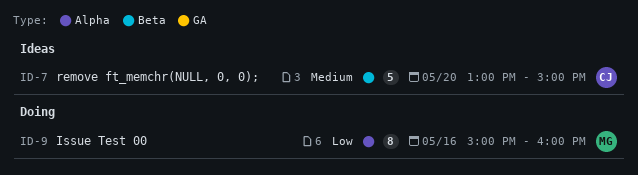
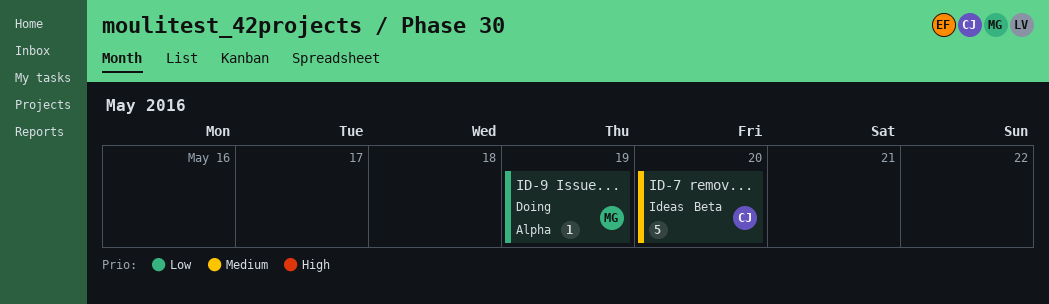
ID-9, estimate: 8 -> 1
ID-9, day: May 16 -> May 19

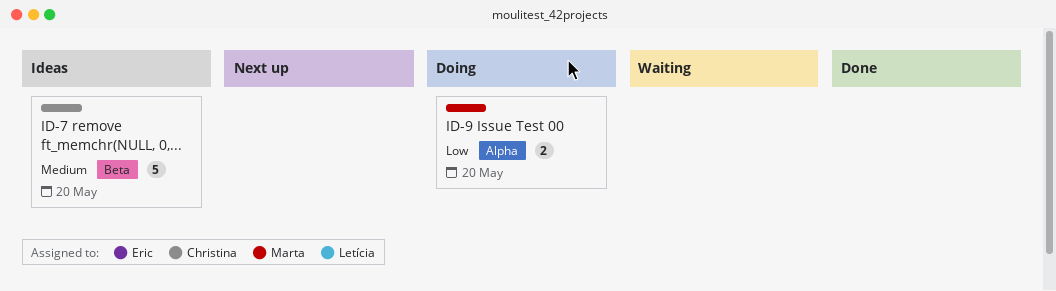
ID-9, estimate: 1 -> 2
ID-9, day: May 19 -> May 20

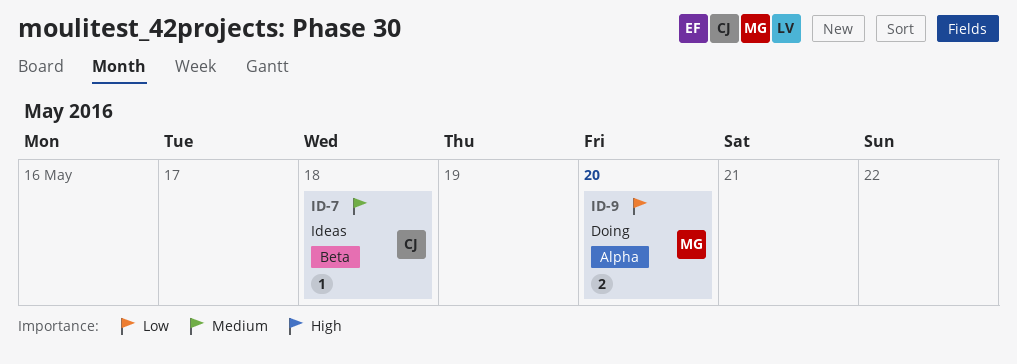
ID-7, estimate: 5 -> 1
ID-7, day: May 20 -> May 18

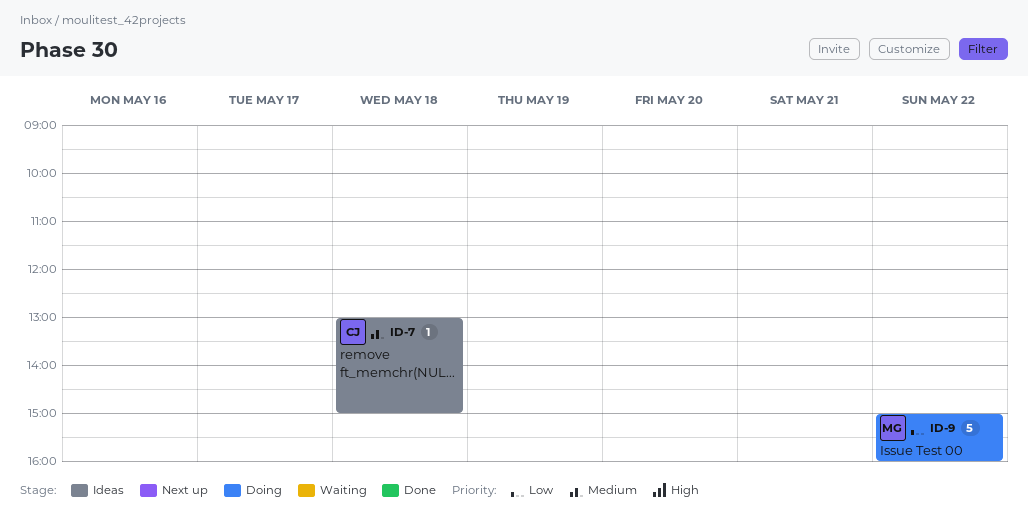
ID-9, estimate: 2 -> 5
ID-9, day: May 20 -> May 22

